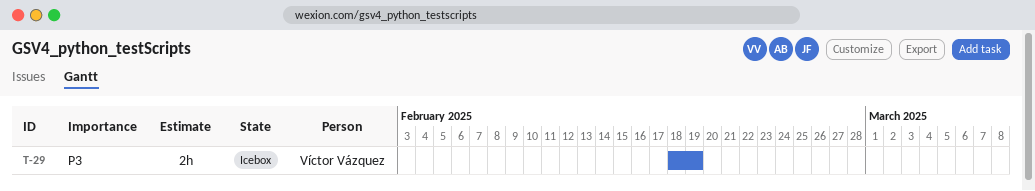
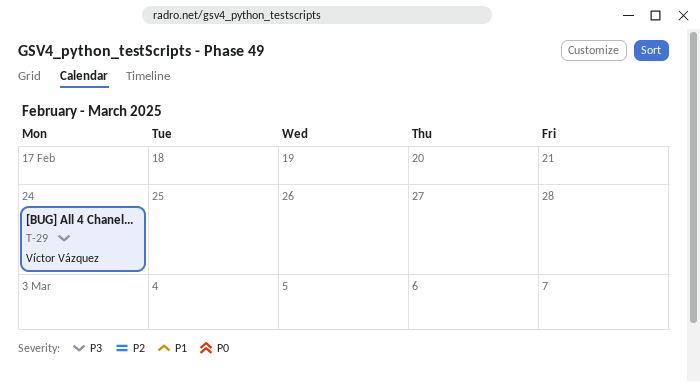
T-29, due: Feb 19 -> Feb 24

